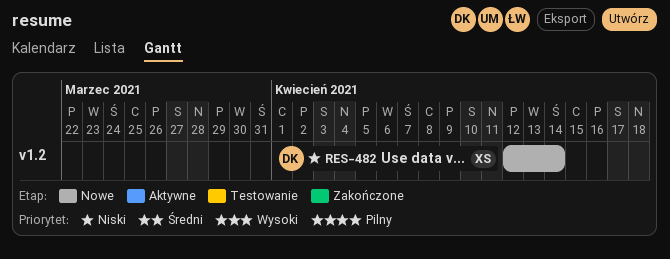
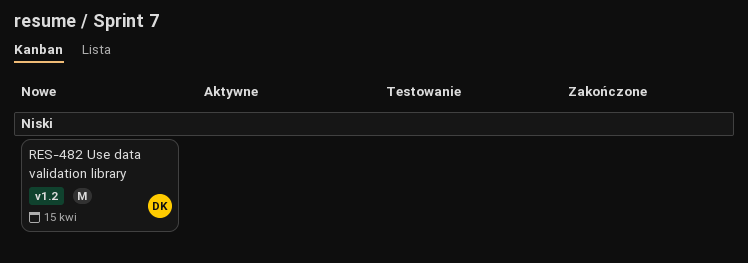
RES-482, estimate: XS -> M
RES-482, due: Apr 14 -> Apr 15

